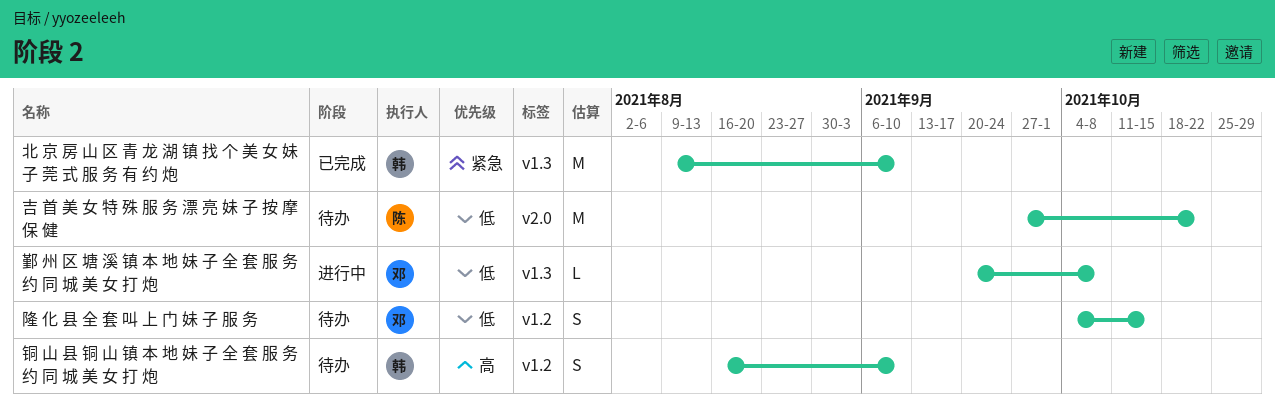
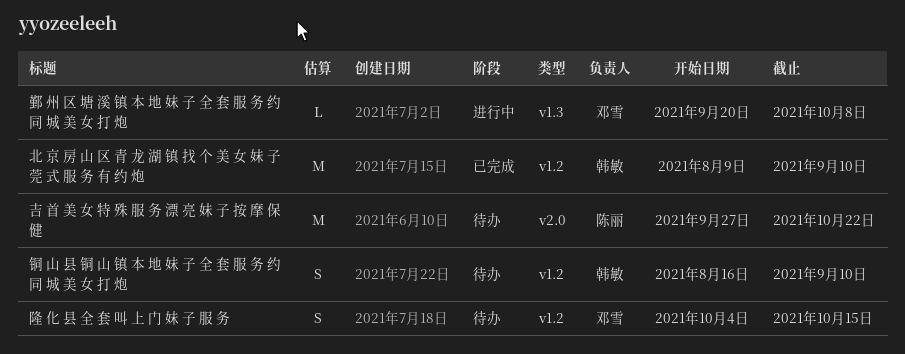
北 京 房 山 区 青 龙 湖 镇 找 个 美 女 妹 子 莞 式 服 务 有 约 炮, label: v1.3 -> v1.2

